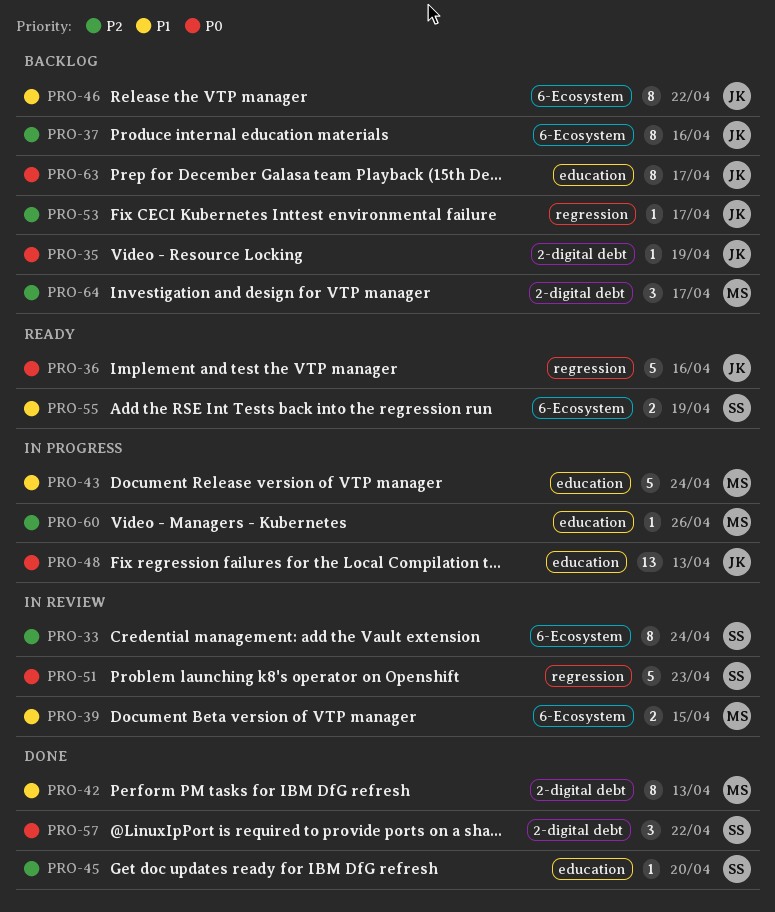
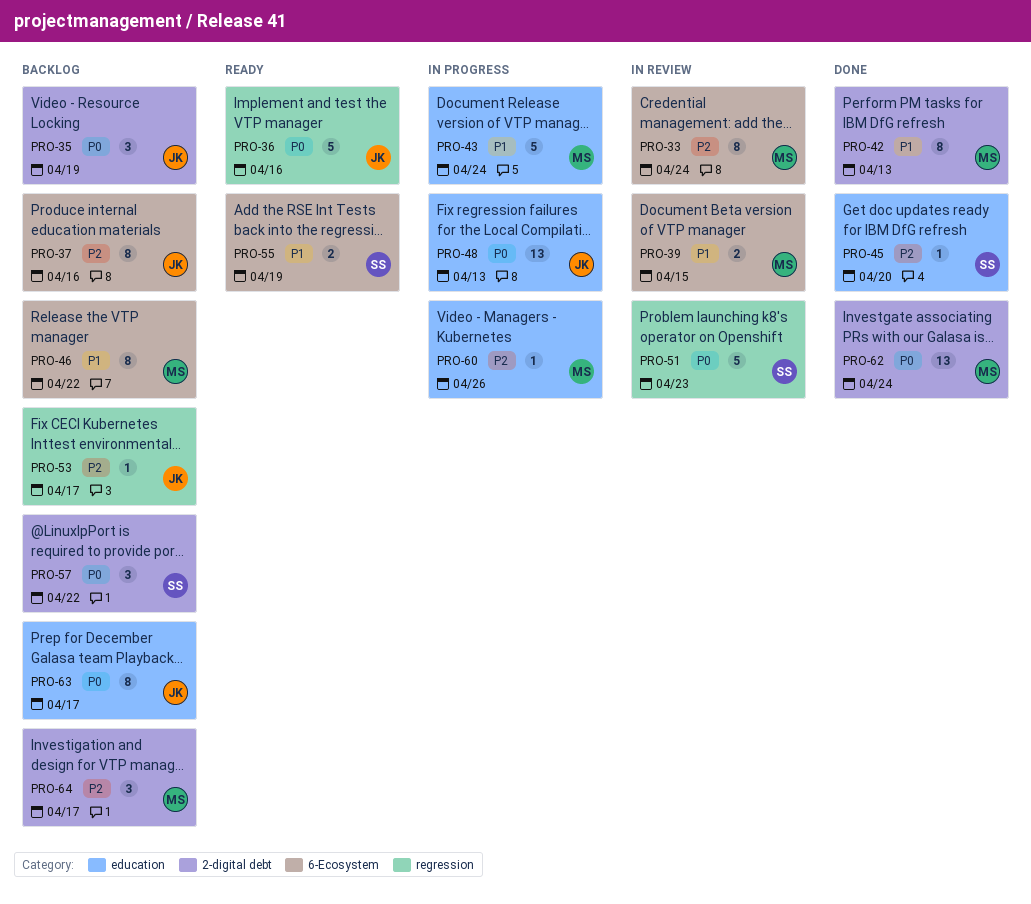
PRO-33, owner: SS -> MS
PRO-35, estimate: 1 -> 3
PRO-46, owner: JK -> MS
PRO-57, status: Done -> Backlog
PRO-62: none -> present

